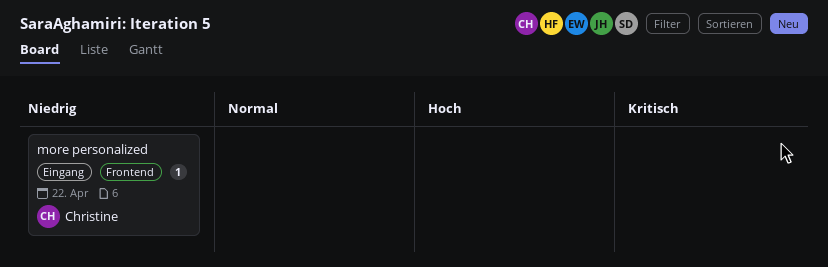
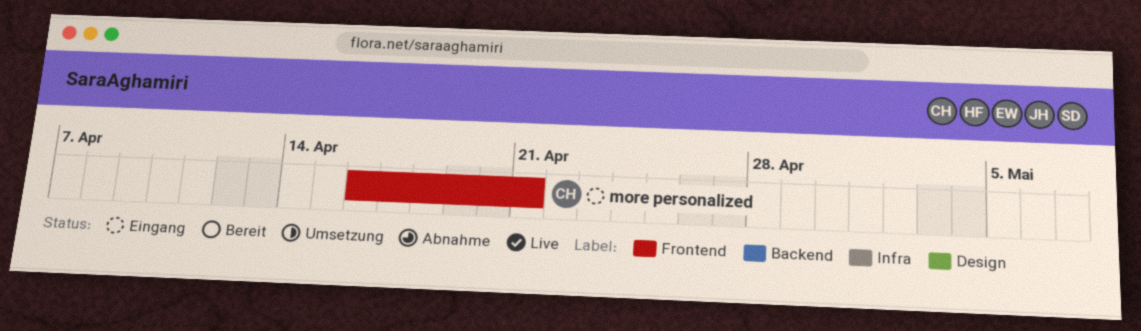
more personalized, due: Apr 22 -> Apr 21

